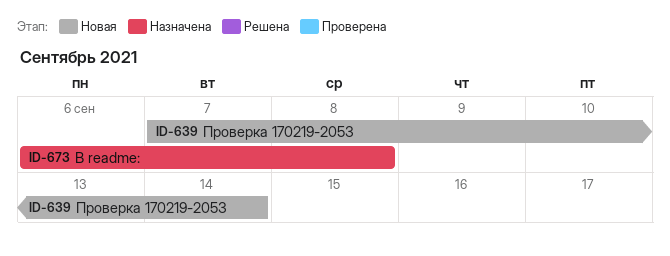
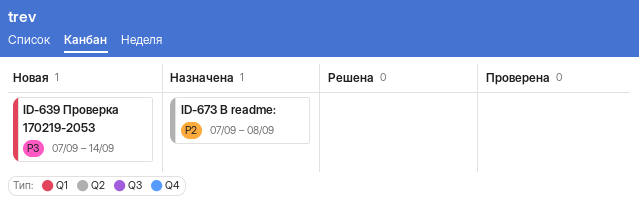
ID-673, start: Sep 6 -> Sep 7

